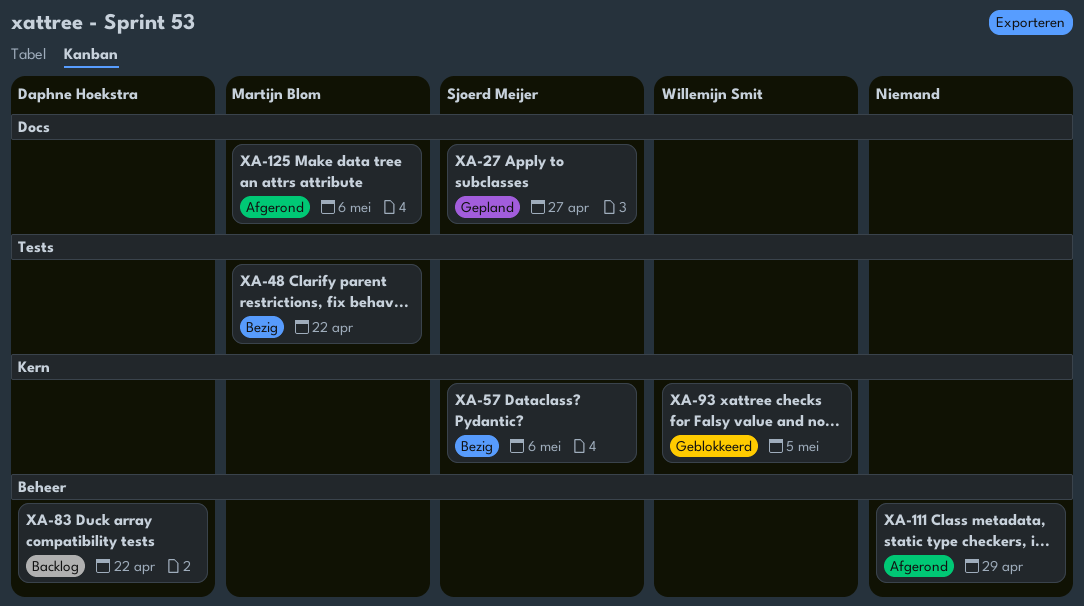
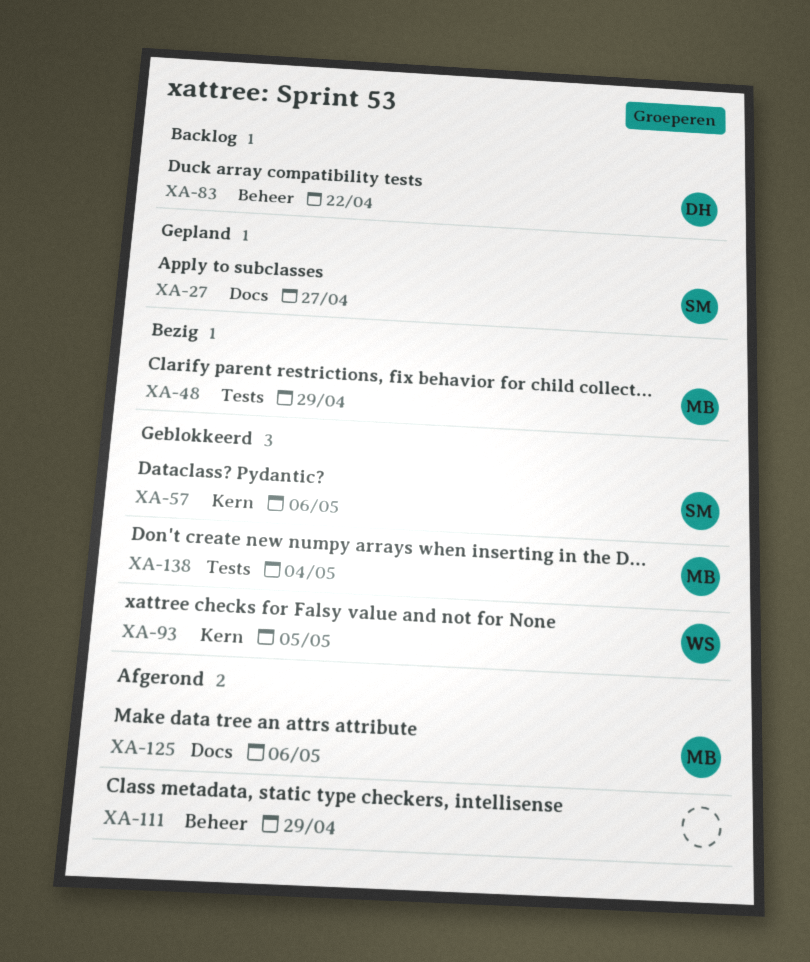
XA-48, due: Apr 22 -> Apr 29
XA-57, status: Bezig -> Geblokkeerd
XA-138: none -> present

